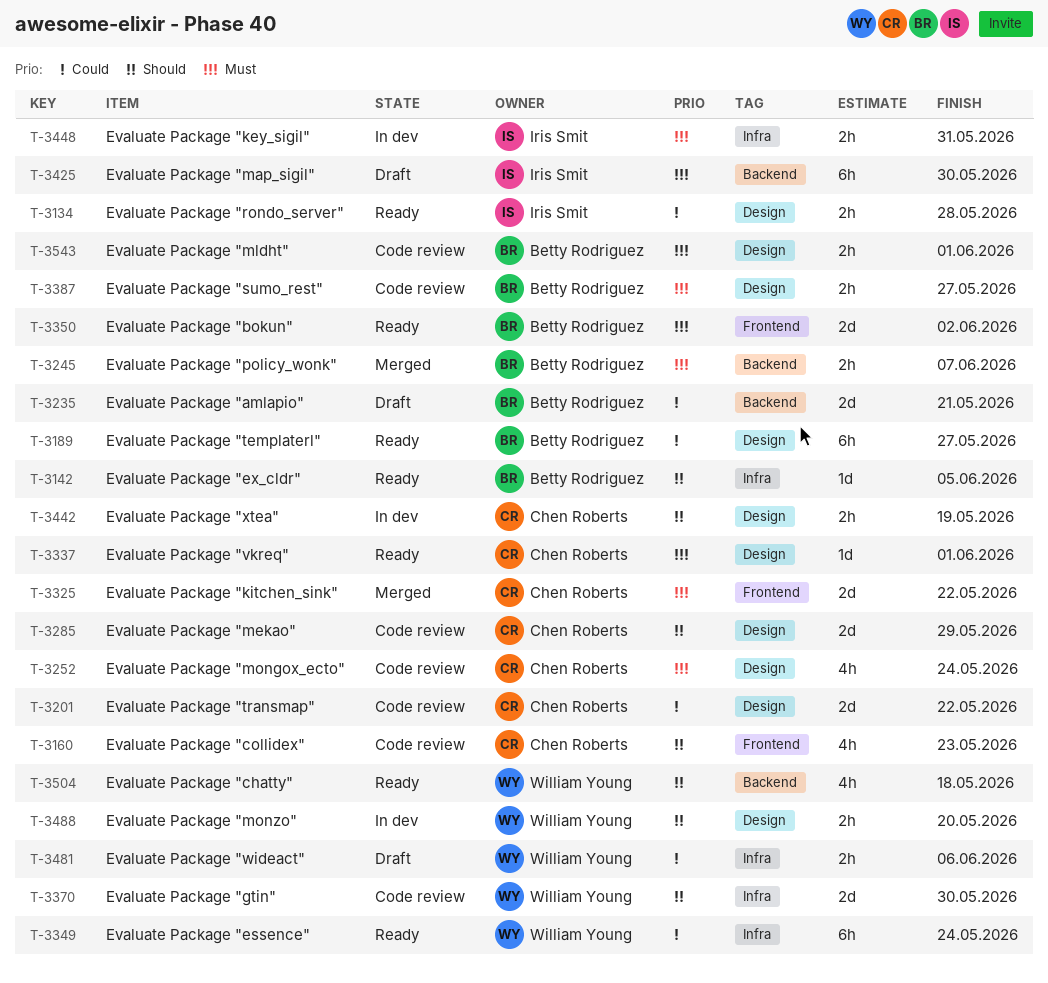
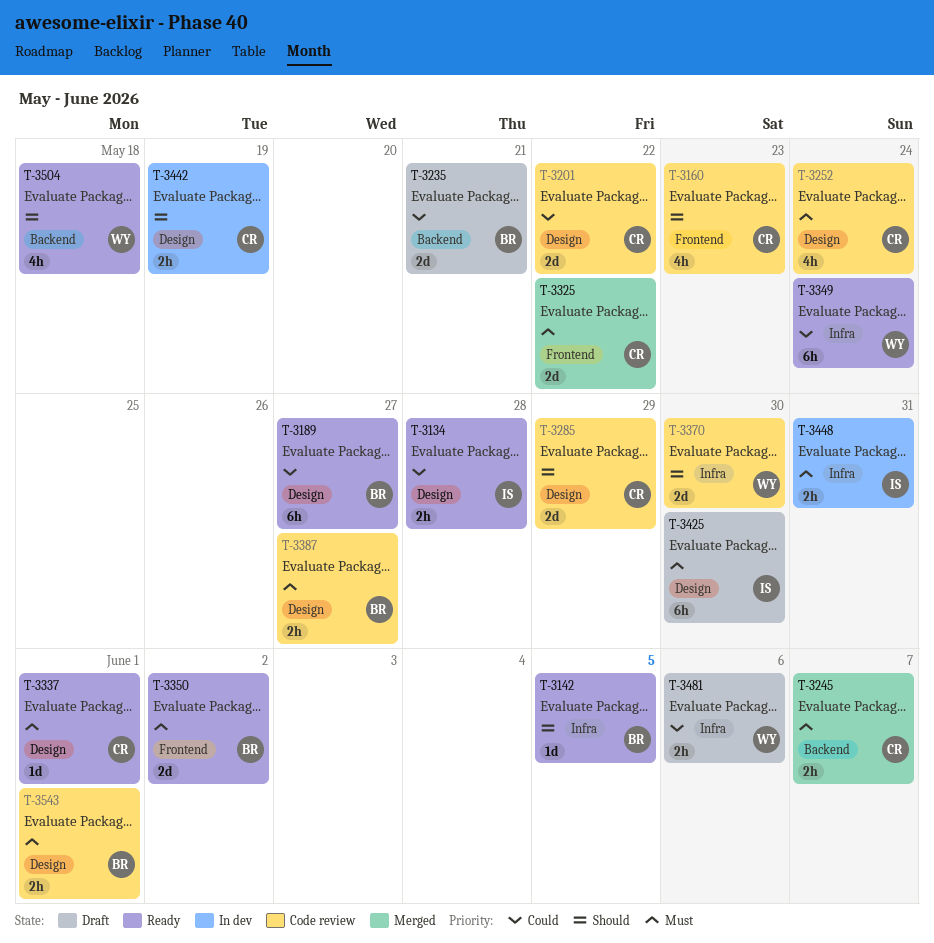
T-3245, owner: Betty Rodriguez -> Chen Roberts
T-3425, label: Backend -> Design
T-3488: present -> none

